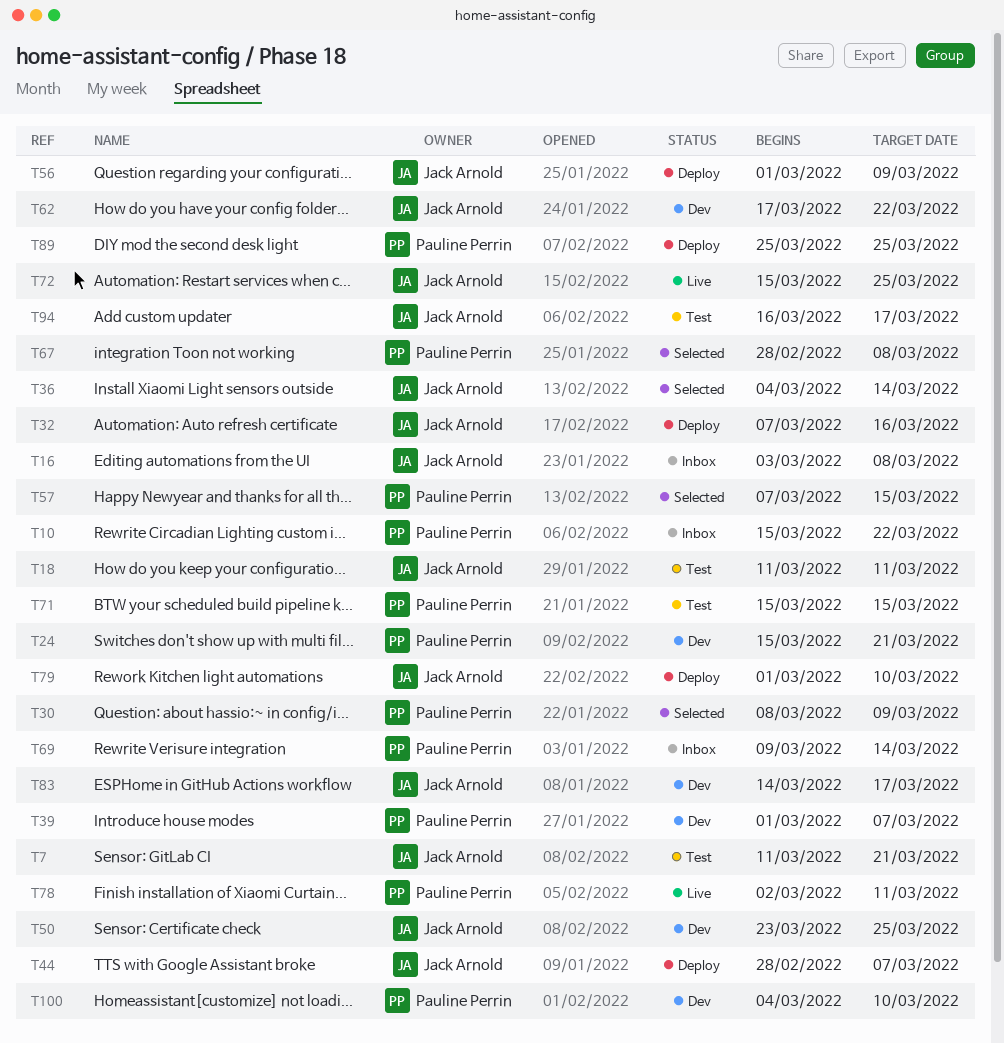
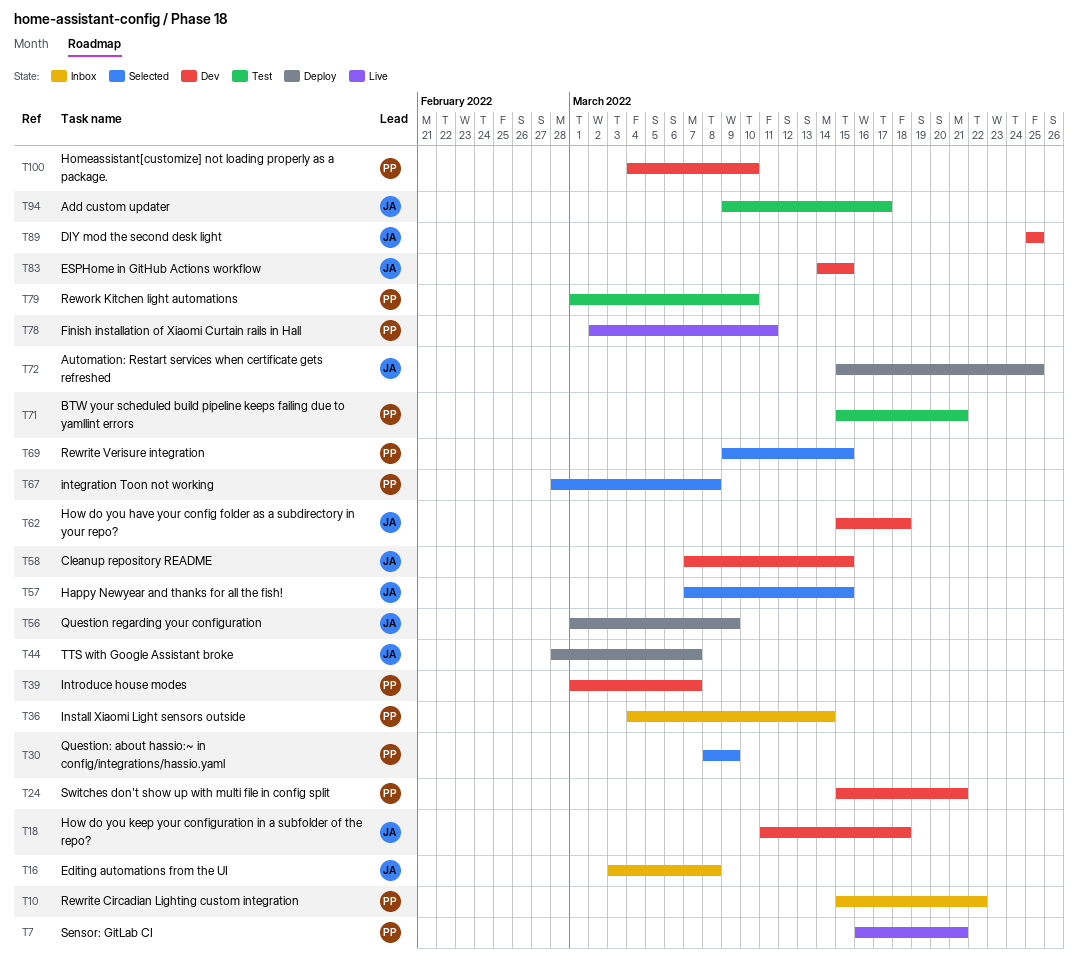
T7, status: Test -> Live
T7, owner: Jack Arnold -> Pauline Perrin
T7, start: Mar 11 -> Mar 16
T18, status: Test -> Dev
T18, due: Mar 11 -> Mar 18
T32: present -> none
T36, status: Selected -> Inbox
T36, owner: Jack Arnold -> Pauline Perrin
T50: present -> none
T57, owner: Pauline Perrin -> Jack Arnold
T58: none -> present
T62, start: Mar 17 -> Mar 15
T62, due: Mar 22 -> Mar 18
T69, status: Inbox -> Selected
T69, due: Mar 14 -> Mar 15
T71, due: Mar 15 -> Mar 21
T72, status: Live -> Deploy
T79, status: Deploy -> Test
T79, owner: Jack Arnold -> Pauline Perrin
T83, due: Mar 17 -> Mar 15
T89, status: Deploy -> Dev
T89, owner: Pauline Perrin -> Jack Arnold
T94, start: Mar 16 -> Mar 9

